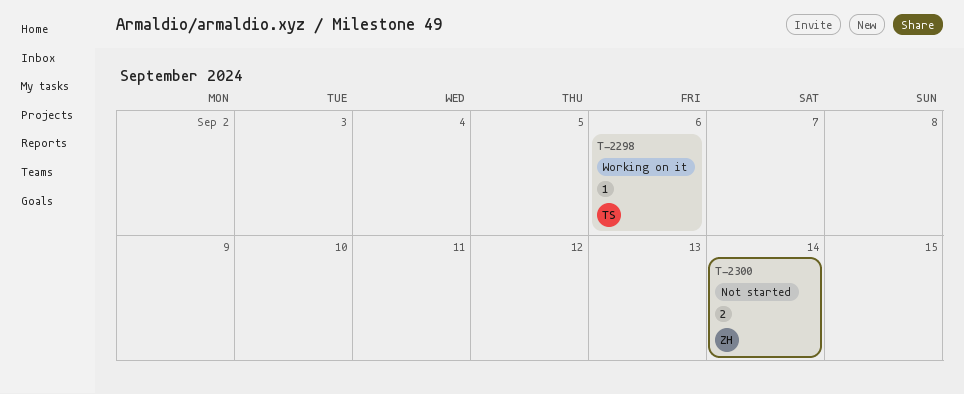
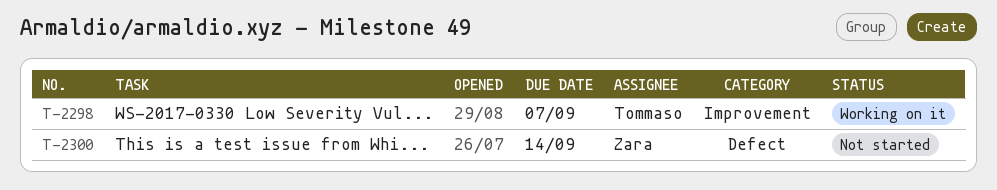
T-2298, due: Sep 6 -> Sep 7

